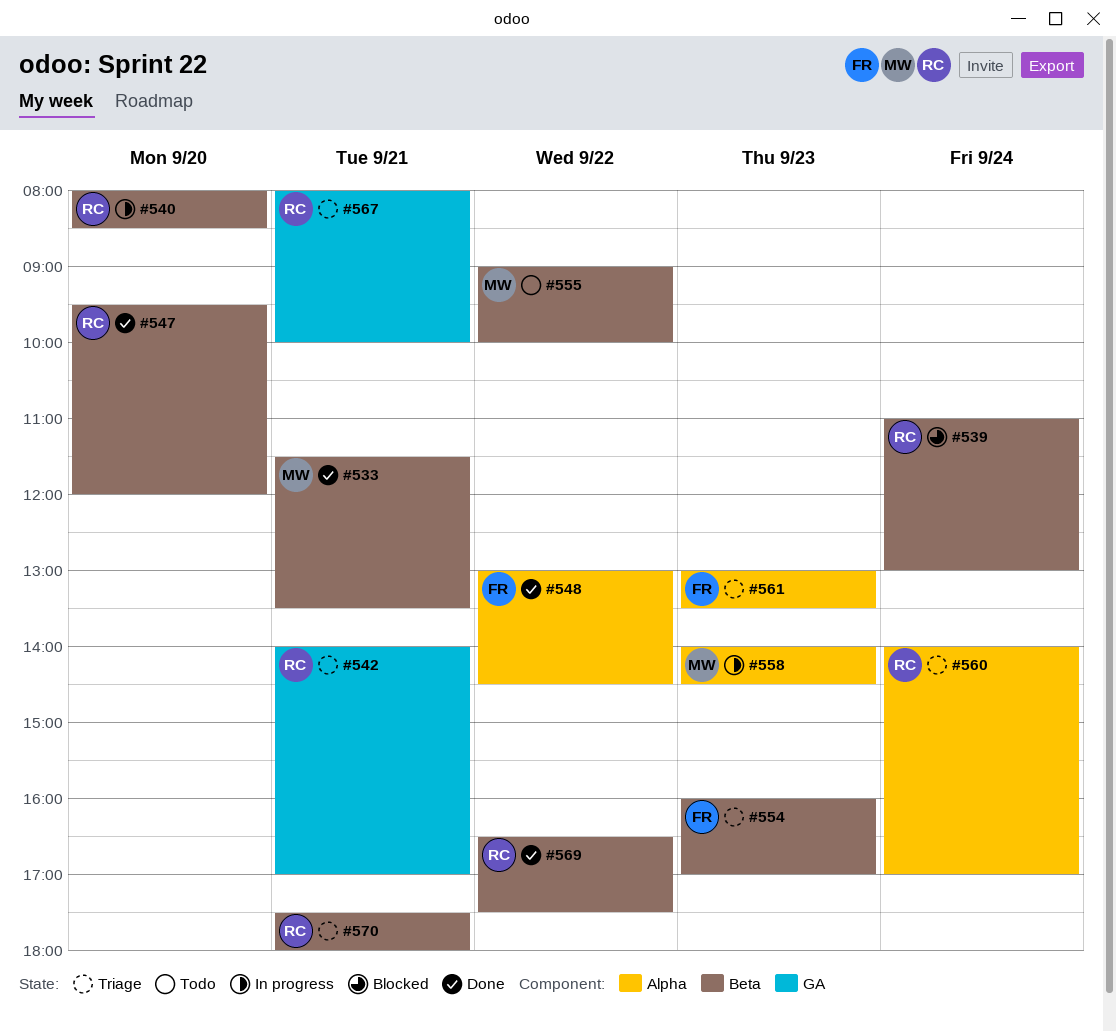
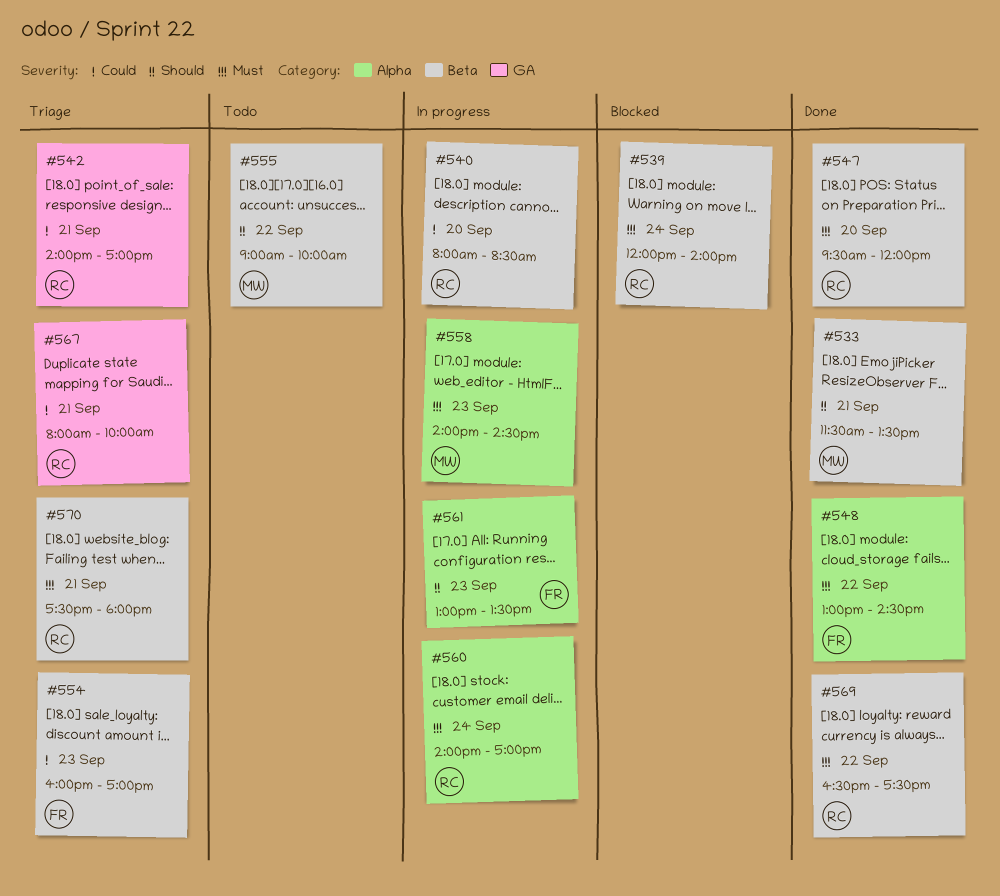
#539, begins: 11:00 -> 12:00
#539, ends: 13:00 -> 14:00
#560, status: Triage -> In progress
#561, status: Triage -> In progress

